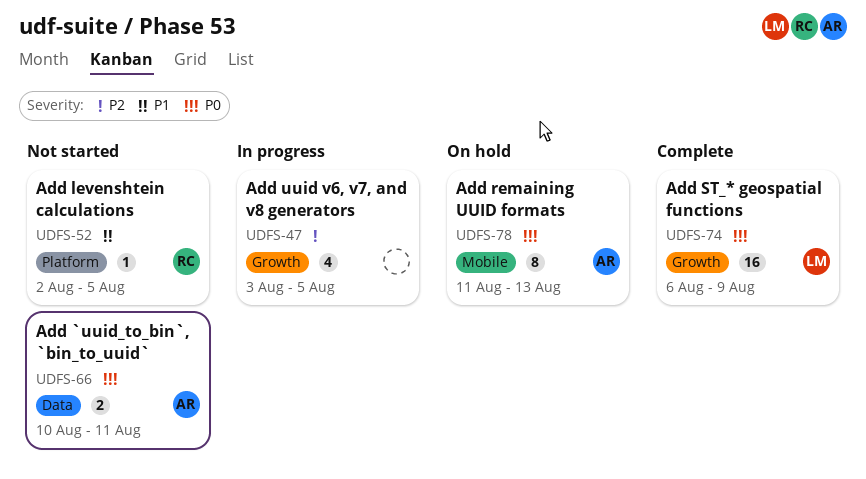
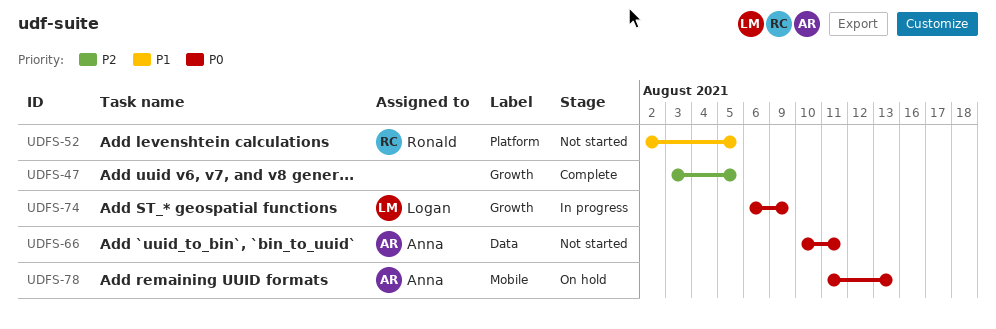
UDFS-47, status: In progress -> Complete
UDFS-74, status: Complete -> In progress

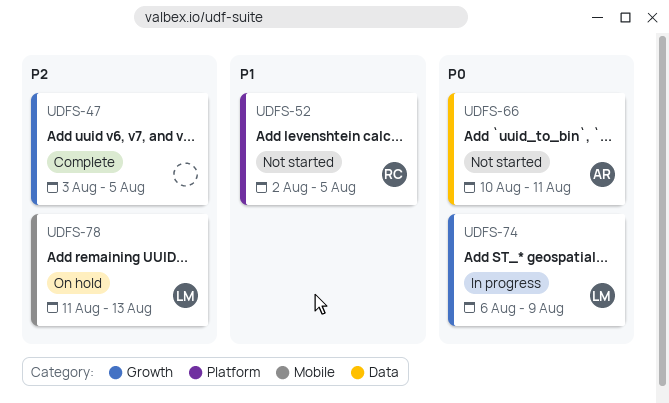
UDFS-78, owner: Anna -> Logan
UDFS-78, priority: P0 -> P2

